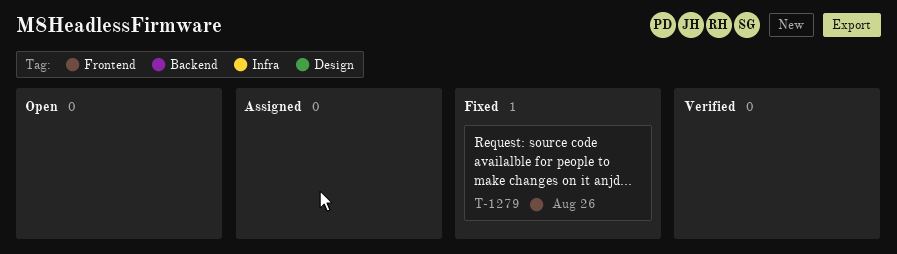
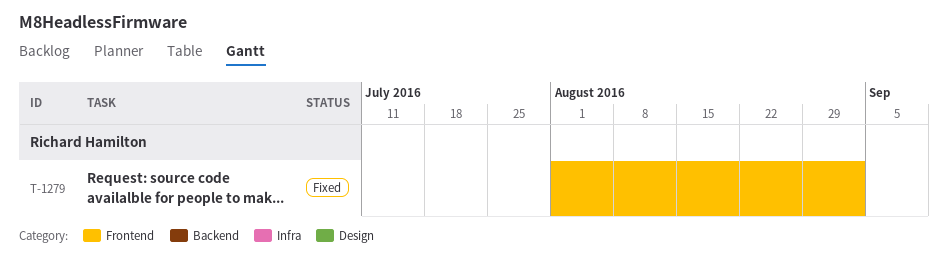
T-1279, due: Aug 26 -> Sep 2

